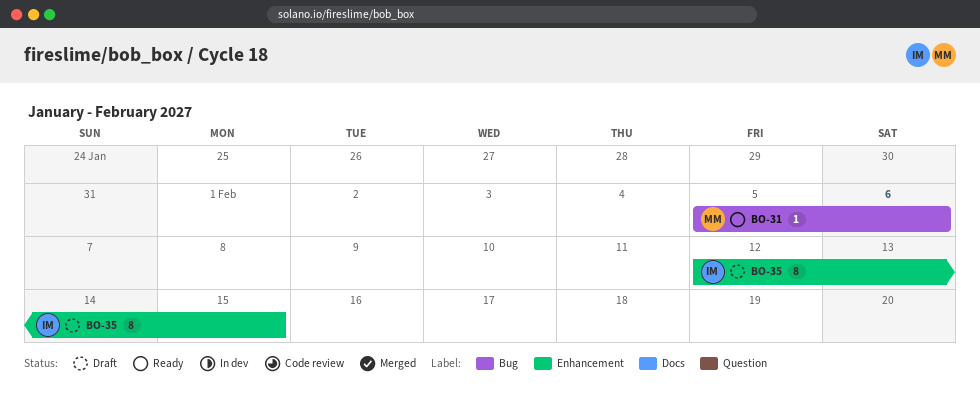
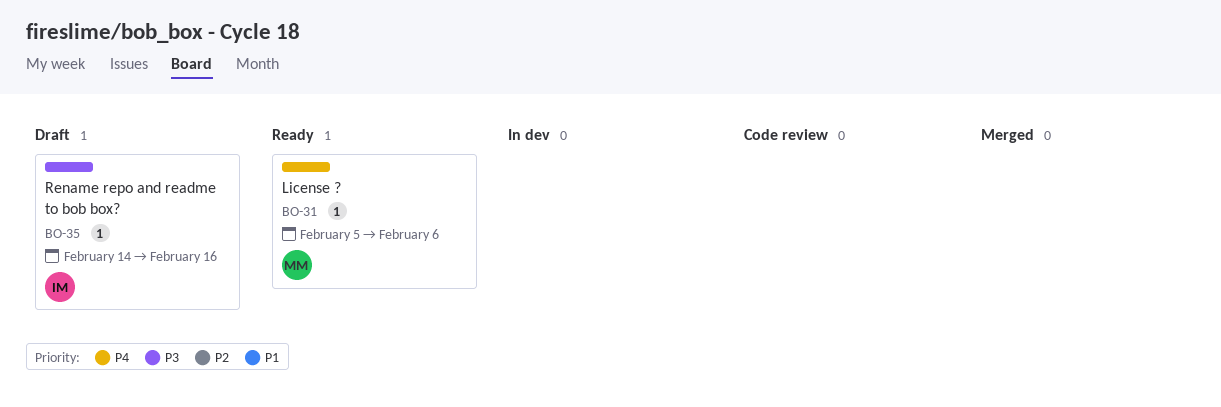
BO-35, estimate: 8 -> 1
BO-35, start: Feb 12 -> Feb 14
BO-35, due: Feb 15 -> Feb 16

